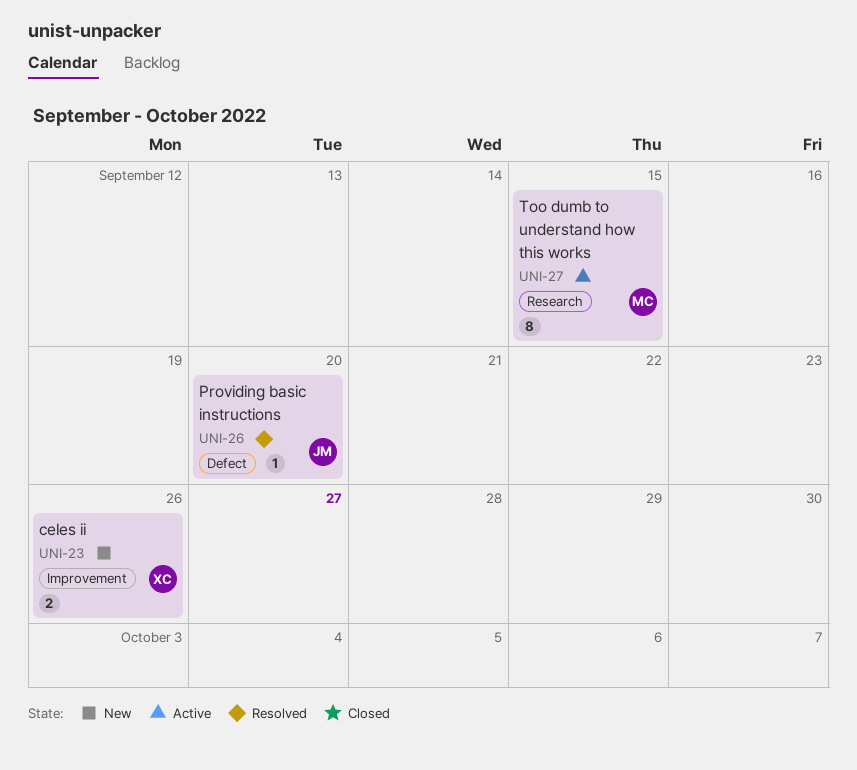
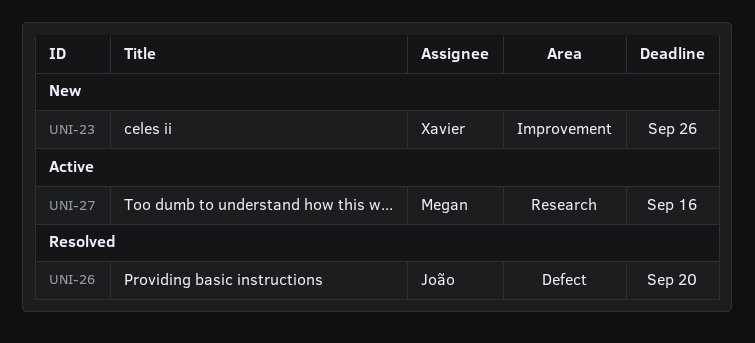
UNI-27, due: Sep 15 -> Sep 16

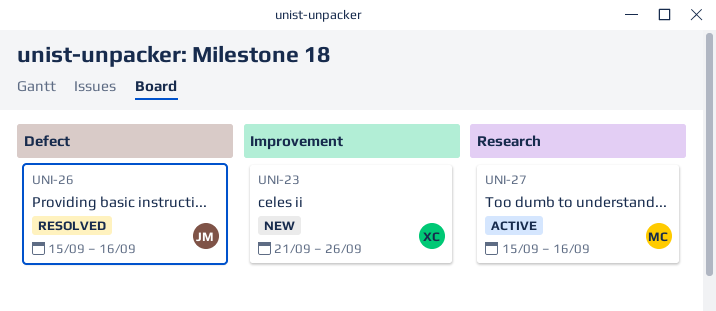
UNI-26, due: Sep 20 -> Sep 16

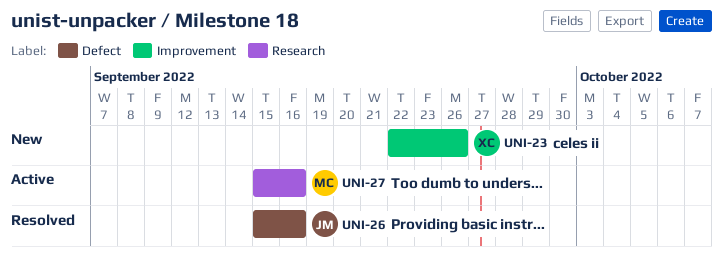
UNI-23, start: Sep 21 -> Sep 22

